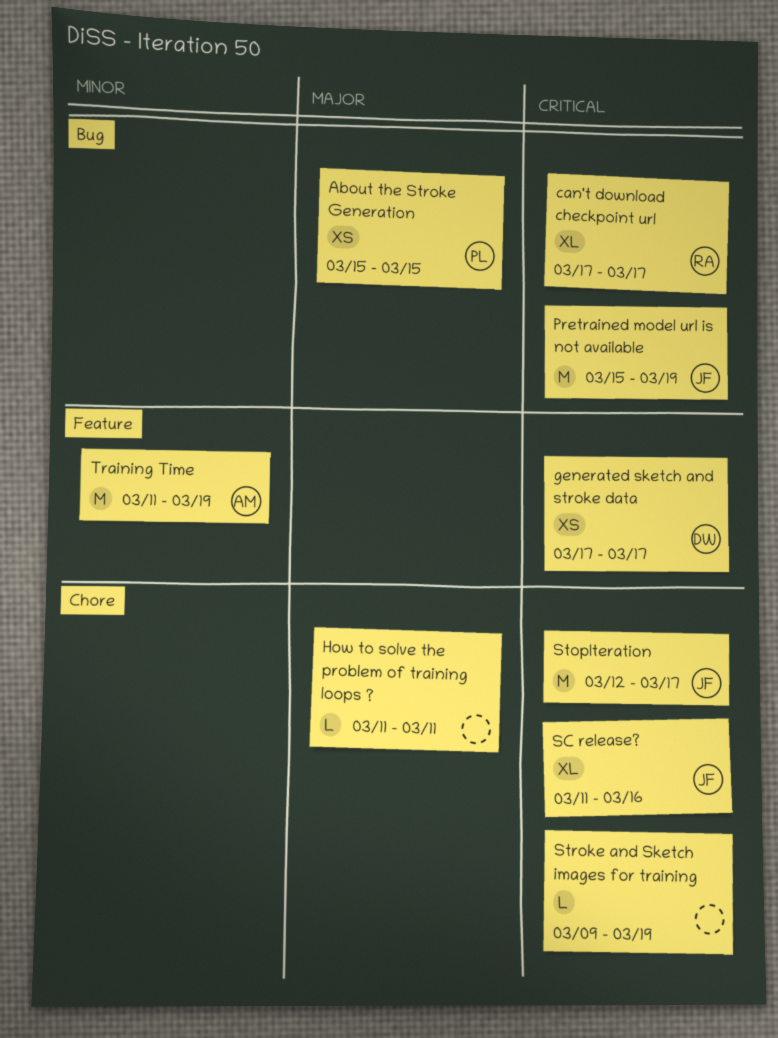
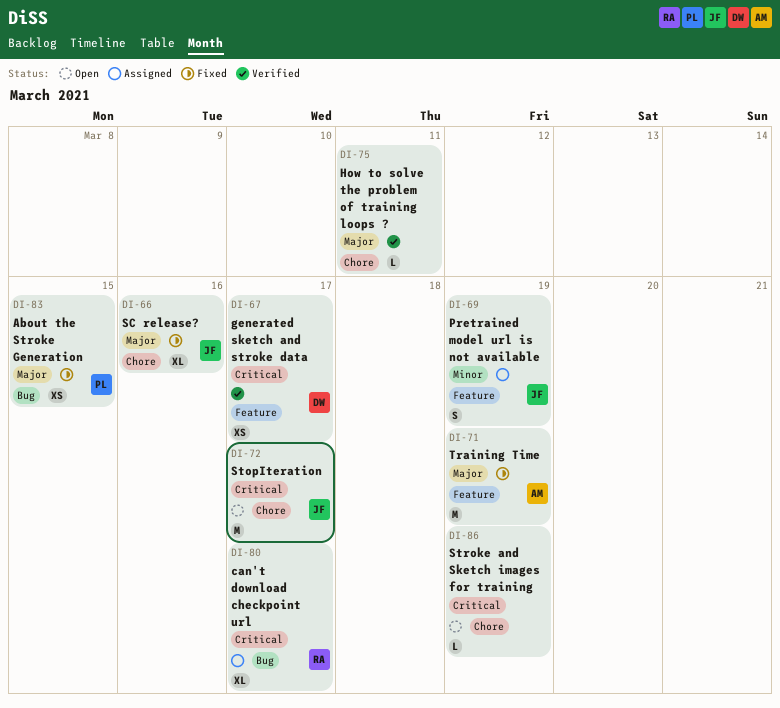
Pretrained model url is not available, priority: Critical -> Minor
Pretrained model url is not available, label: Bug -> Feature
Pretrained model url is not available, estimate: M -> S
SC release?, priority: Critical -> Major
Training Time, priority: Minor -> Major

